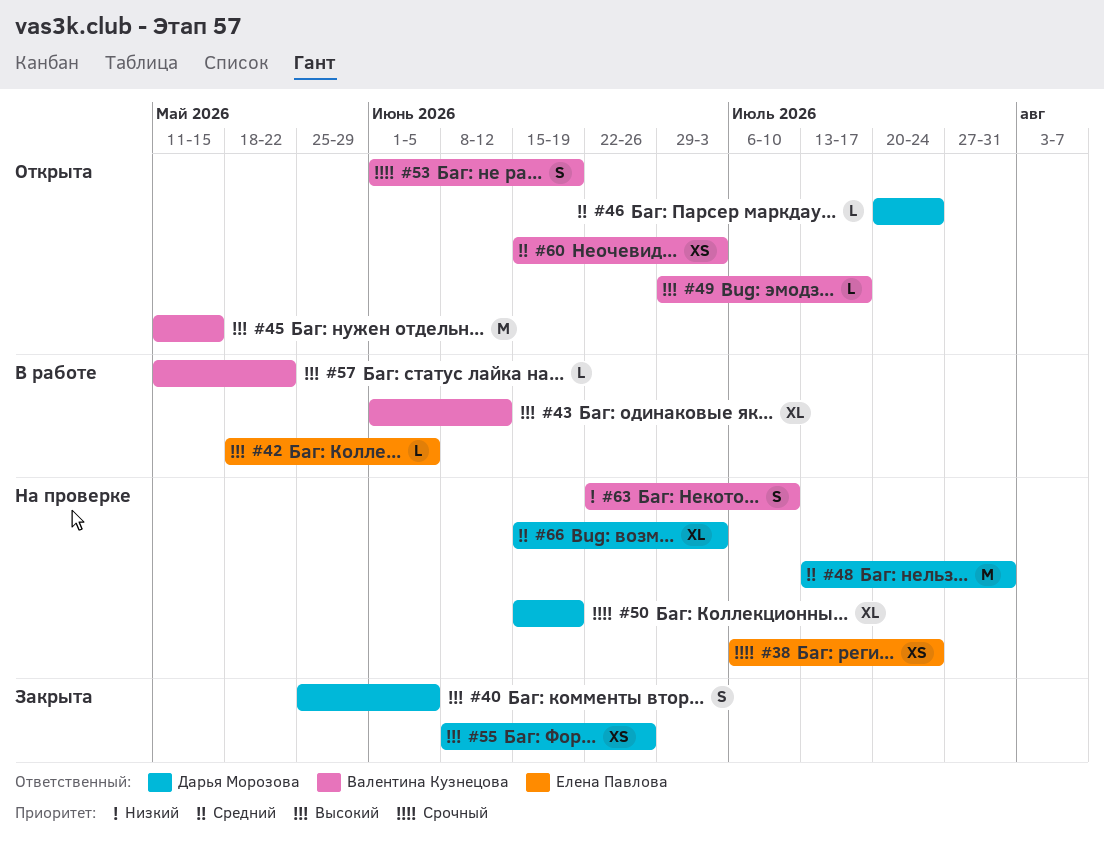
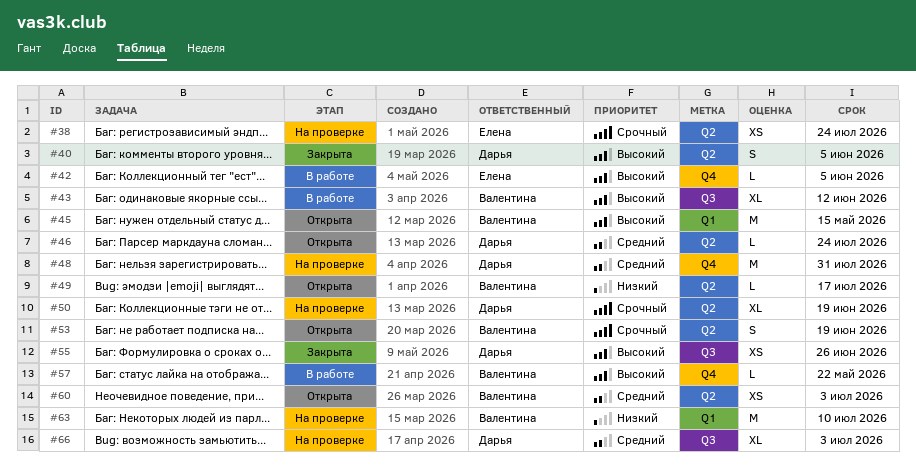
#49, priority: Высокий -> Низкий
#63, estimate: S -> M

